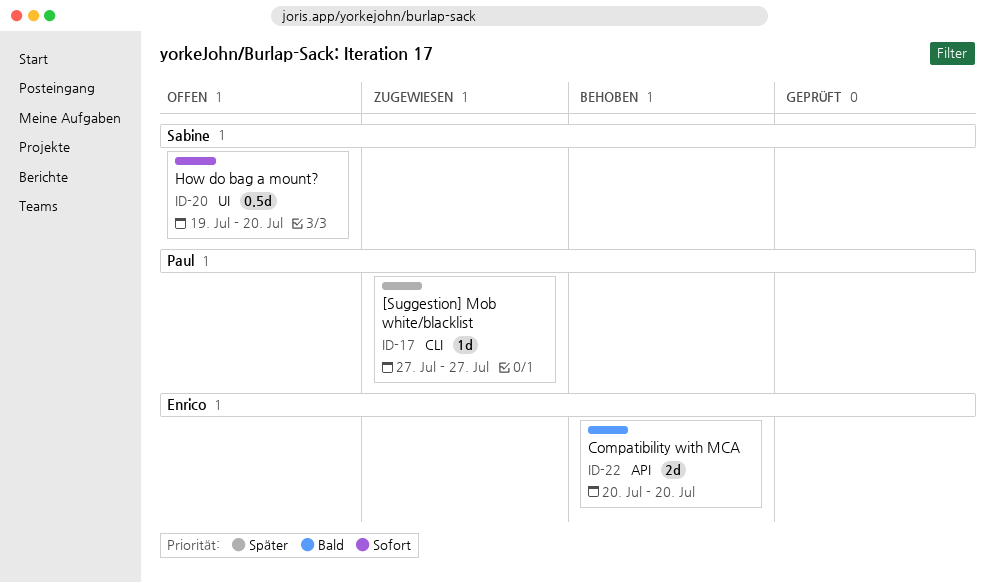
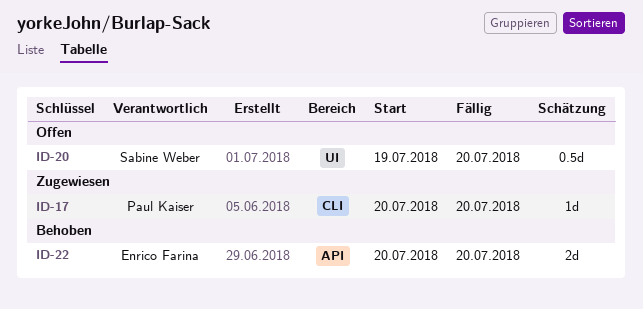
ID-17, start: Jul 27 -> Jul 20
ID-17, due: Jul 27 -> Jul 20

